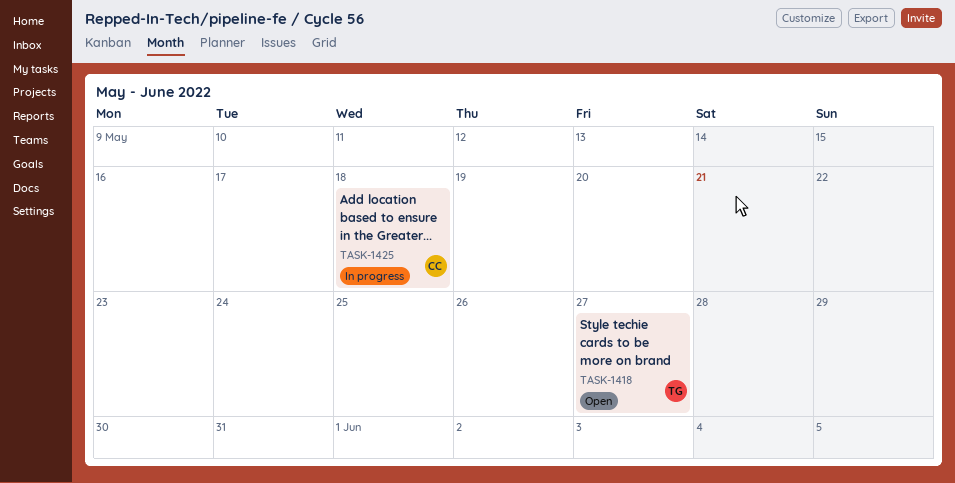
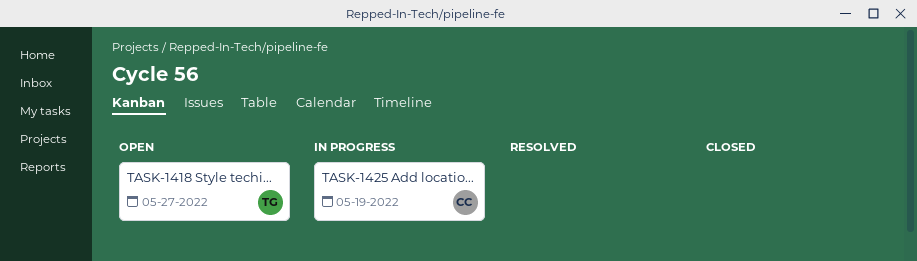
TASK-1425, due: May 18 -> May 19

